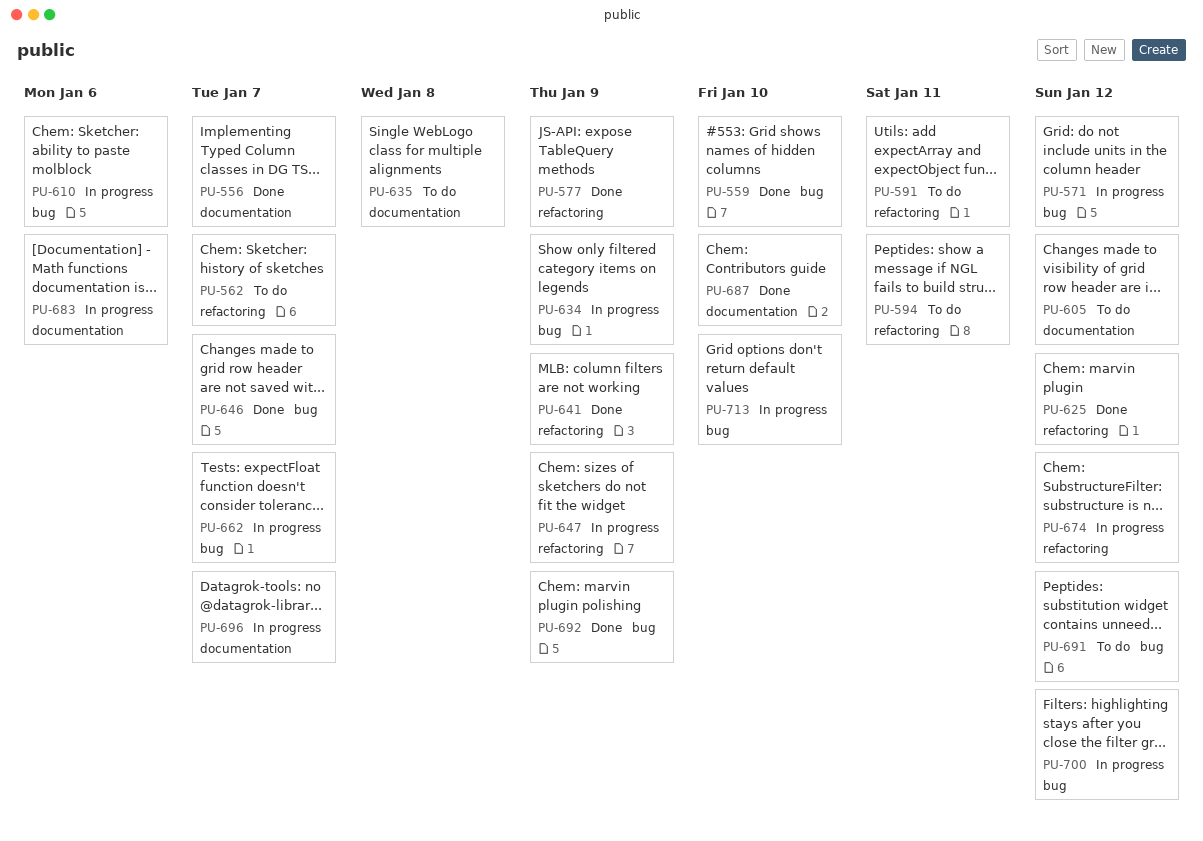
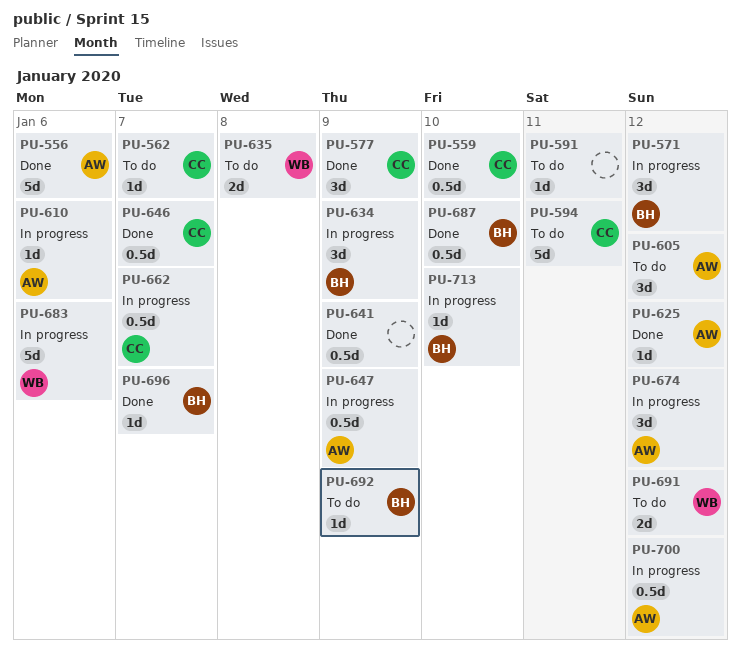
PU-556, due: Jan 7 -> Jan 6
PU-692, status: Done -> To do
PU-696, status: In progress -> Done

